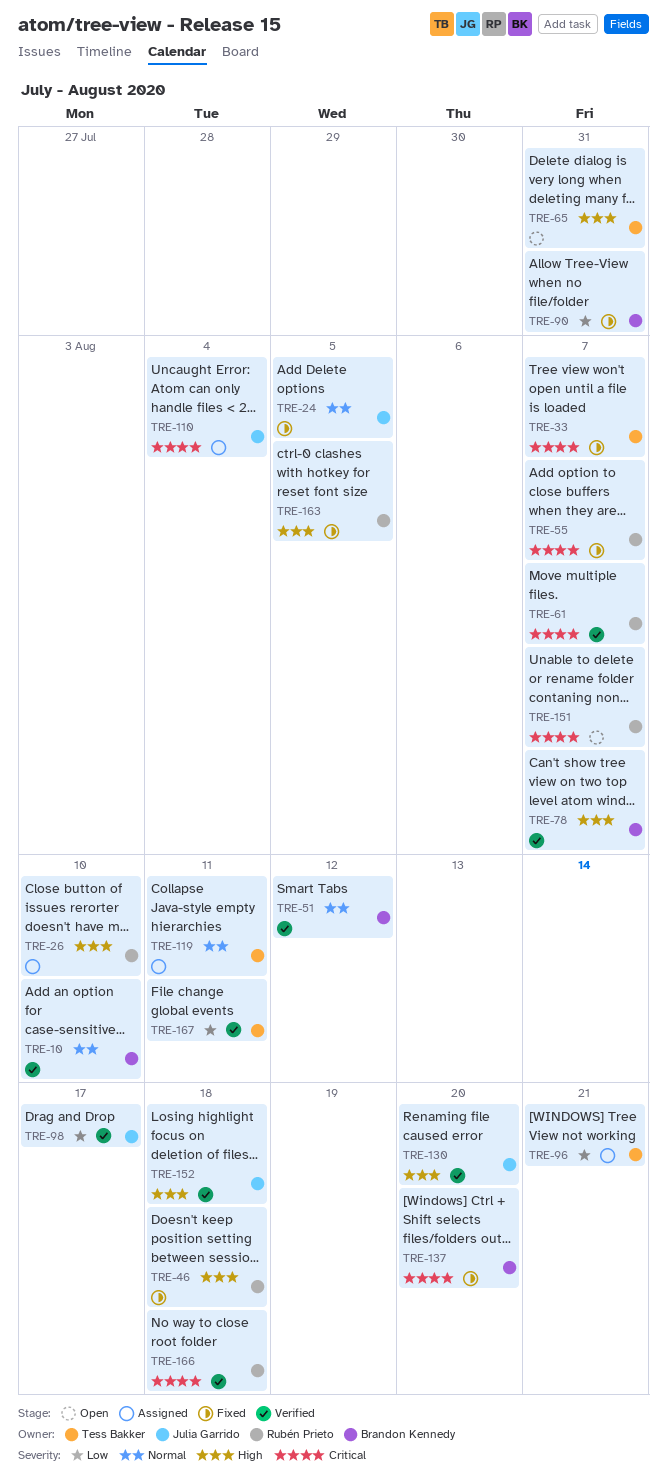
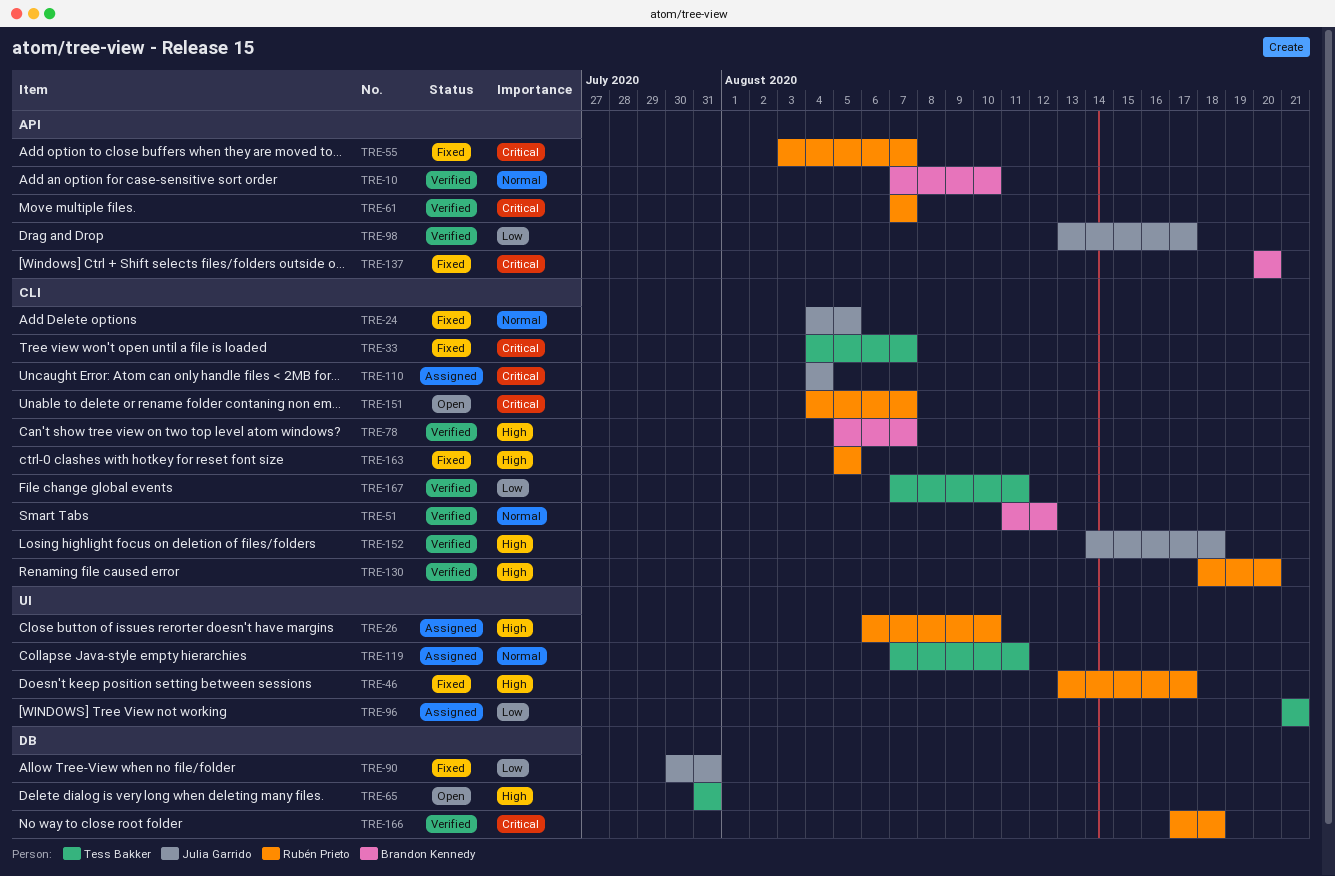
TRE-46, due: Aug 18 -> Aug 17
TRE-90, owner: Brandon Kennedy -> Julia Garrido
TRE-130, owner: Julia Garrido -> Rubén Prieto

